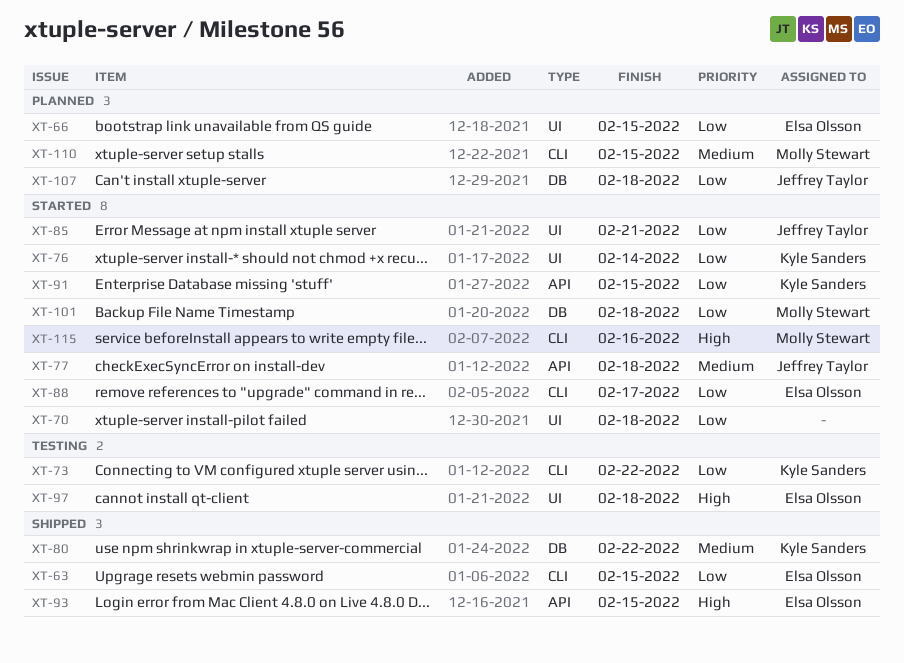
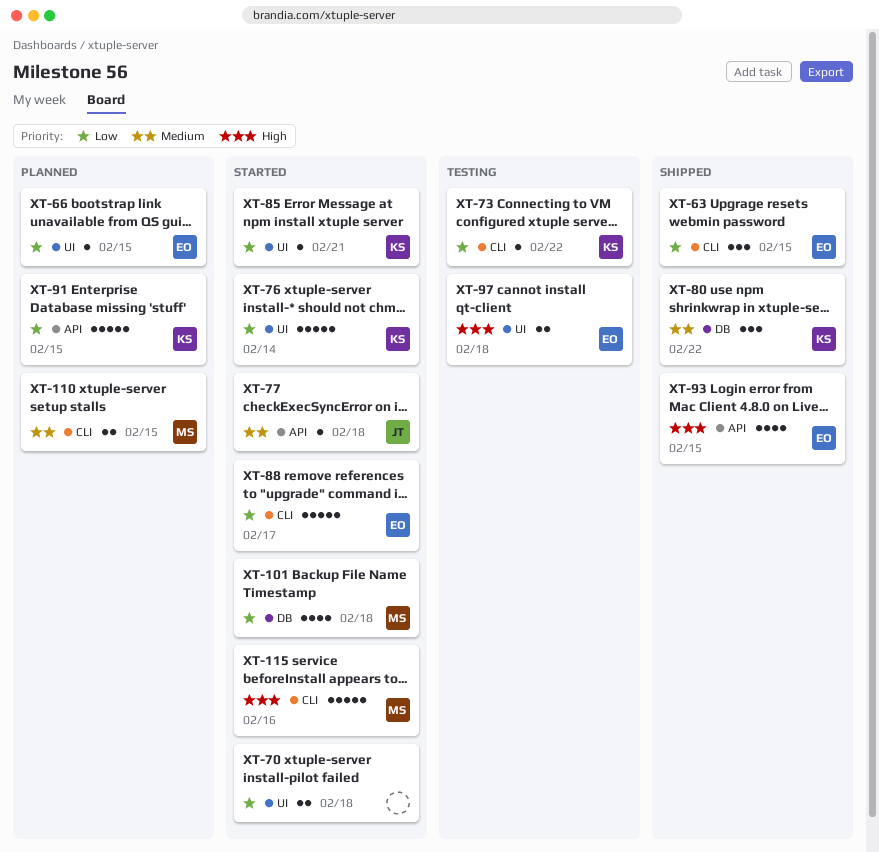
XT-85, owner: Jeffrey Taylor -> Kyle Sanders
XT-91, status: Started -> Planned
XT-107: present -> none

